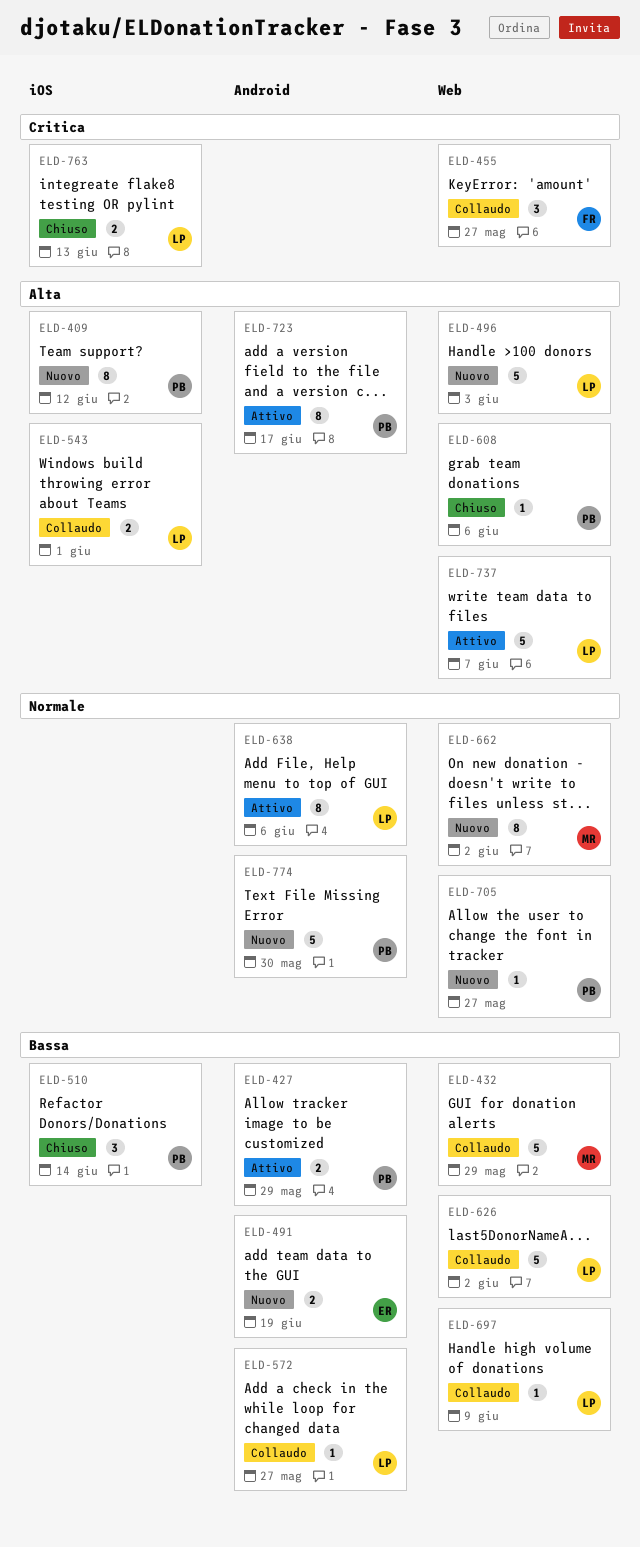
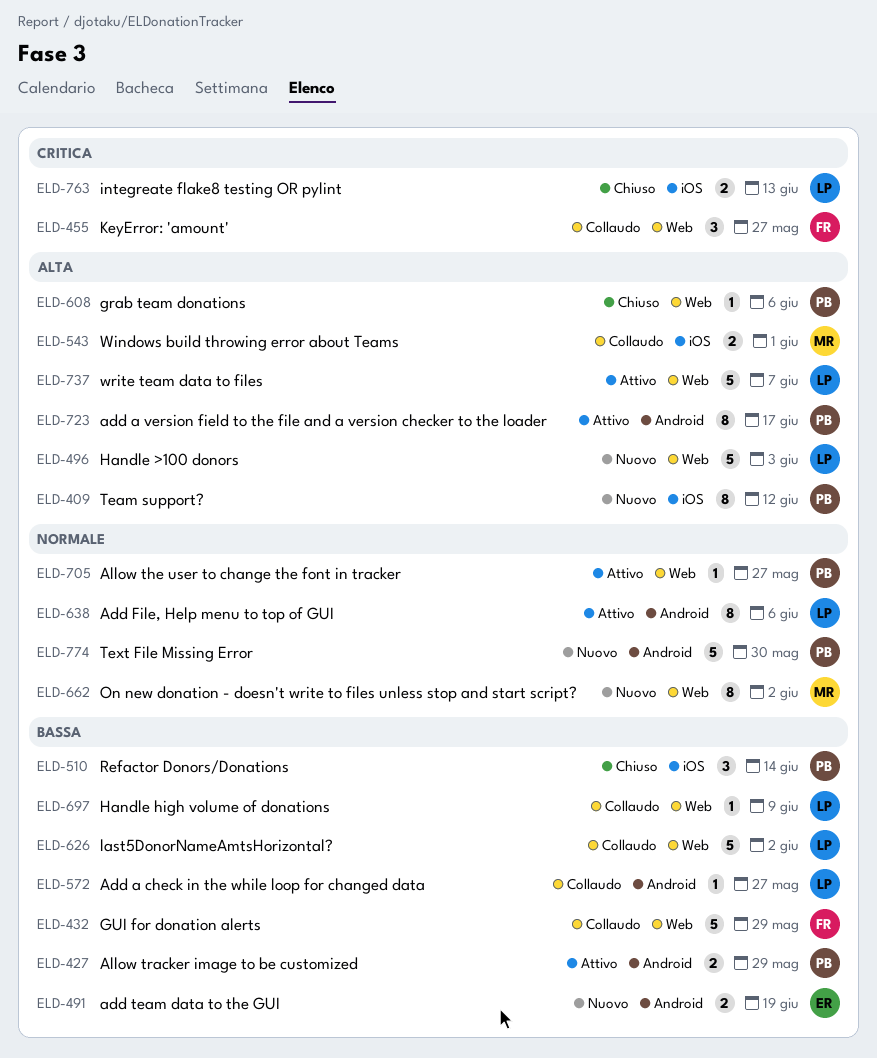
ELD-432, owner: MR -> FR
ELD-543, owner: LP -> MR
ELD-705, status: Nuovo -> Attivo

